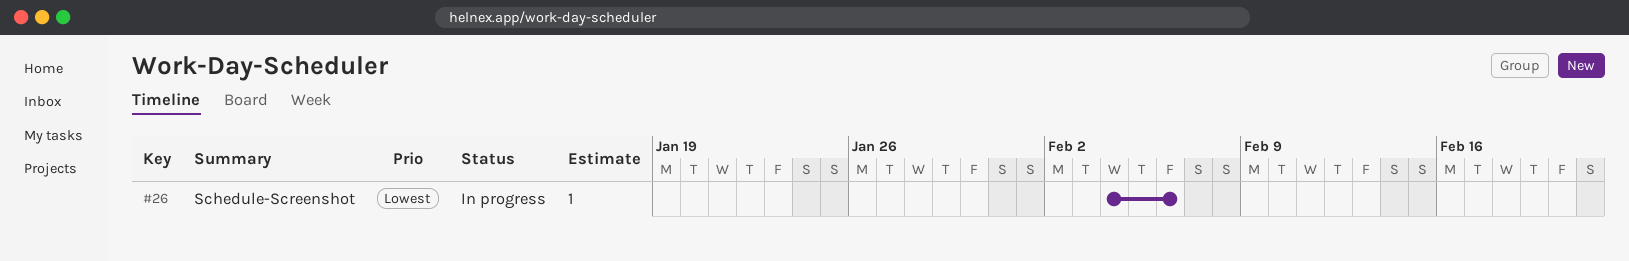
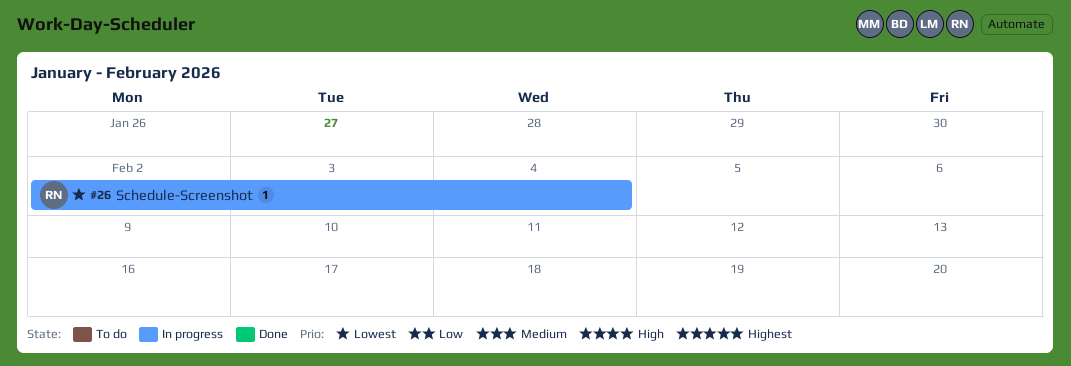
#26, start: Feb 4 -> Feb 2
#26, due: Feb 6 -> Feb 4

